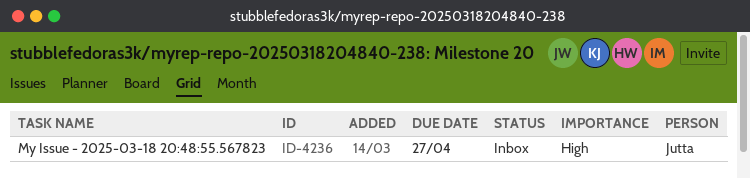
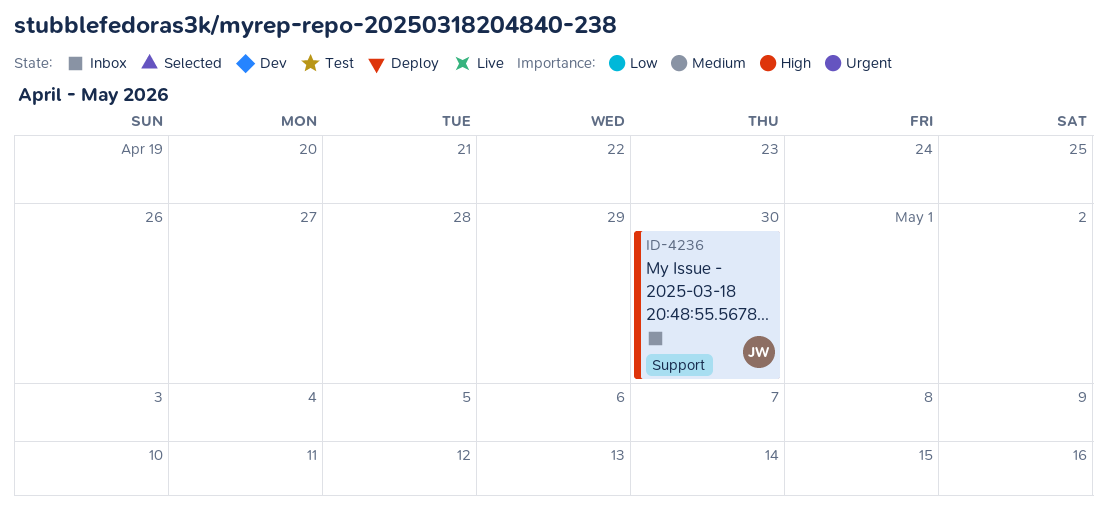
ID-4236, due: Apr 27 -> Apr 30

